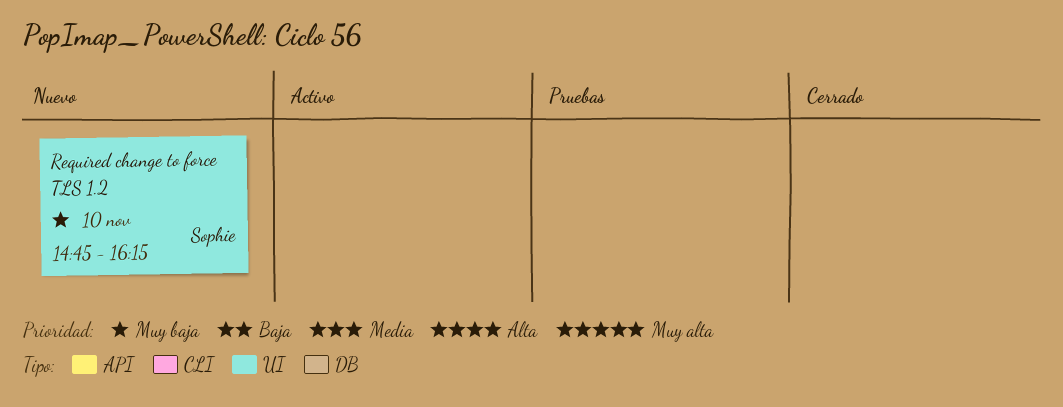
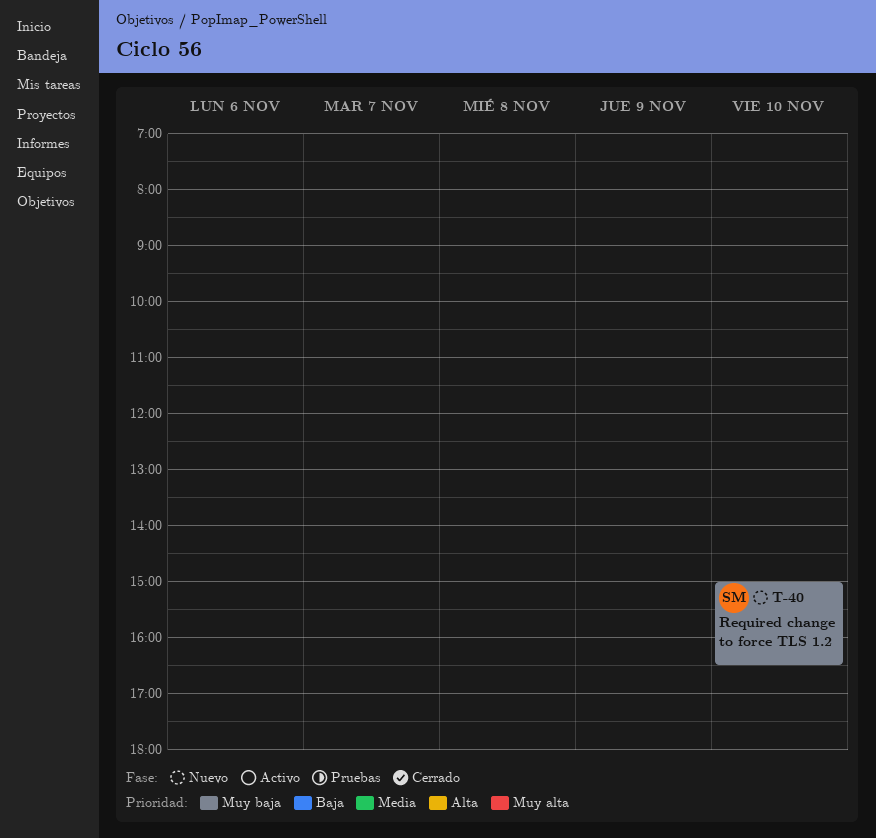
Required change to force TLS 1.2, begins: 14:45 -> 15:00
Required change to force TLS 1.2, ends: 16:15 -> 16:30

